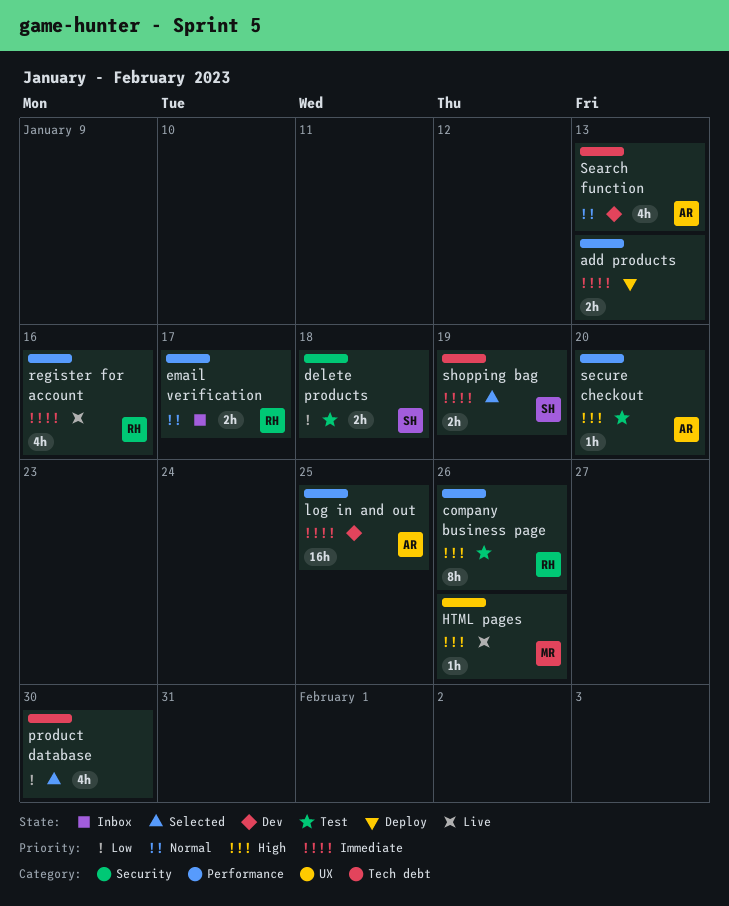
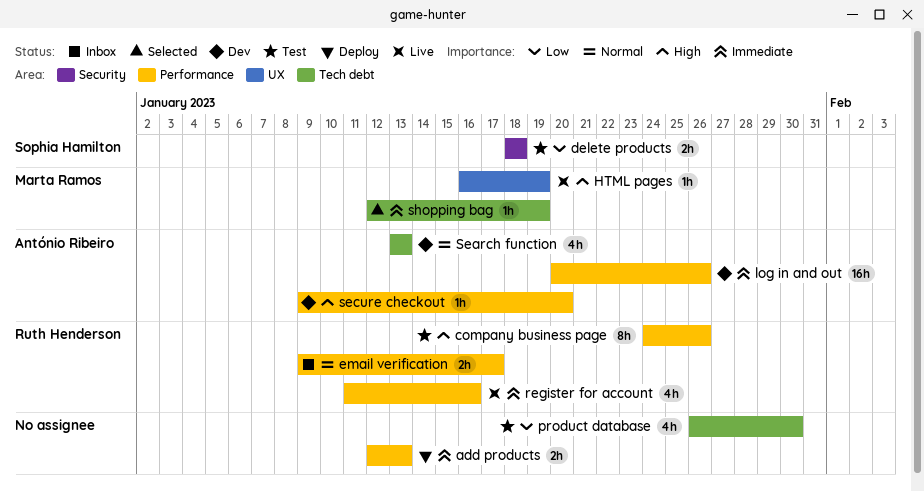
HTML pages, due: Jan 26 -> Jan 19
log in and out, due: Jan 25 -> Jan 26
product database, status: Selected -> Test
secure checkout, status: Test -> Dev
shopping bag, owner: Sophia Hamilton -> Marta Ramos
shopping bag, estimate: 2h -> 1h

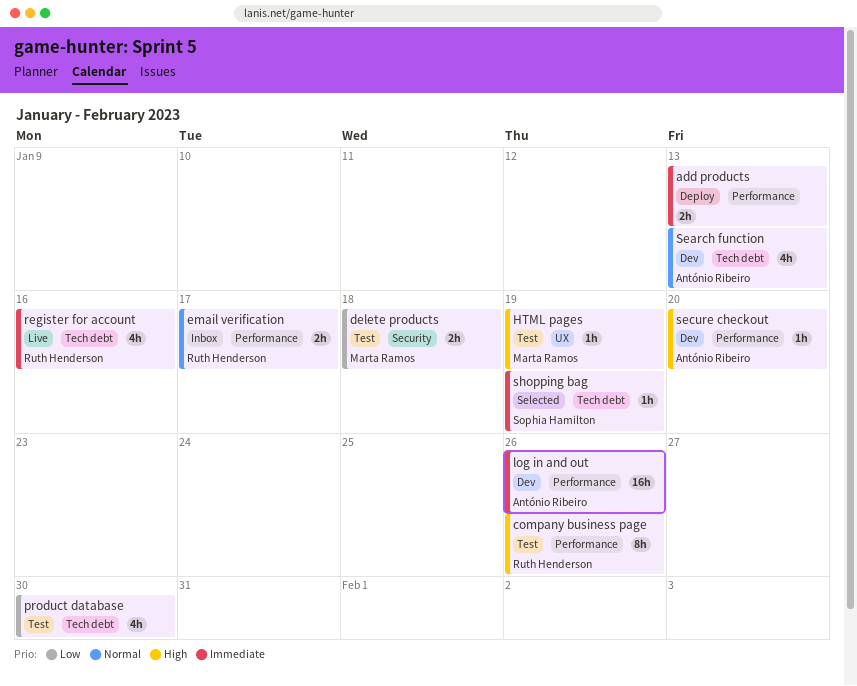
delete products, owner: Sophia Hamilton -> Marta Ramos
HTML pages, status: Live -> Test
register for account, label: Performance -> Tech debt
shopping bag, owner: Marta Ramos -> Sophia Hamilton

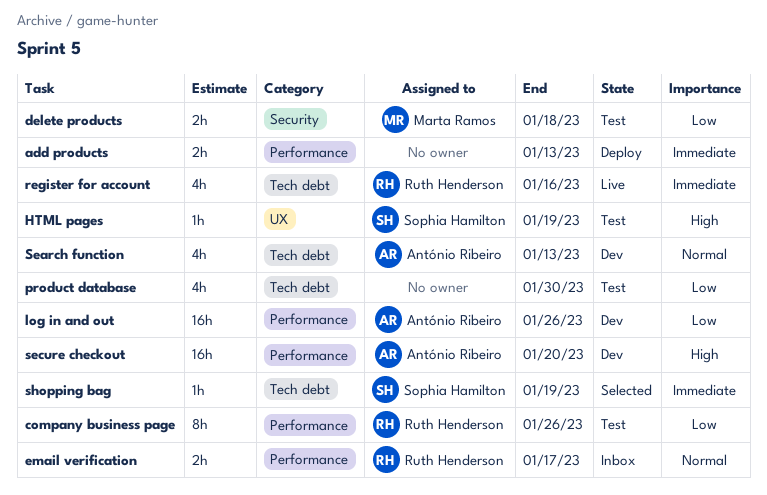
company business page, priority: High -> Low
HTML pages, owner: Marta Ramos -> Sophia Hamilton
log in and out, priority: Immediate -> Low
secure checkout, estimate: 1h -> 16h

